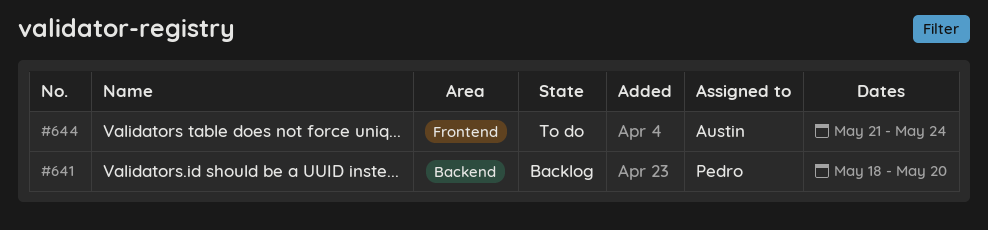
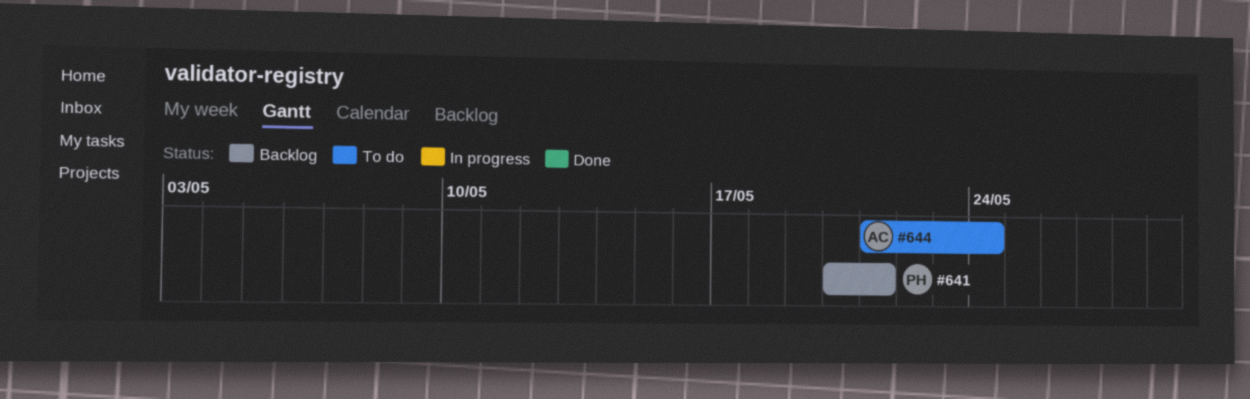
#641, start: May 18 -> May 20
#641, due: May 20 -> May 21

